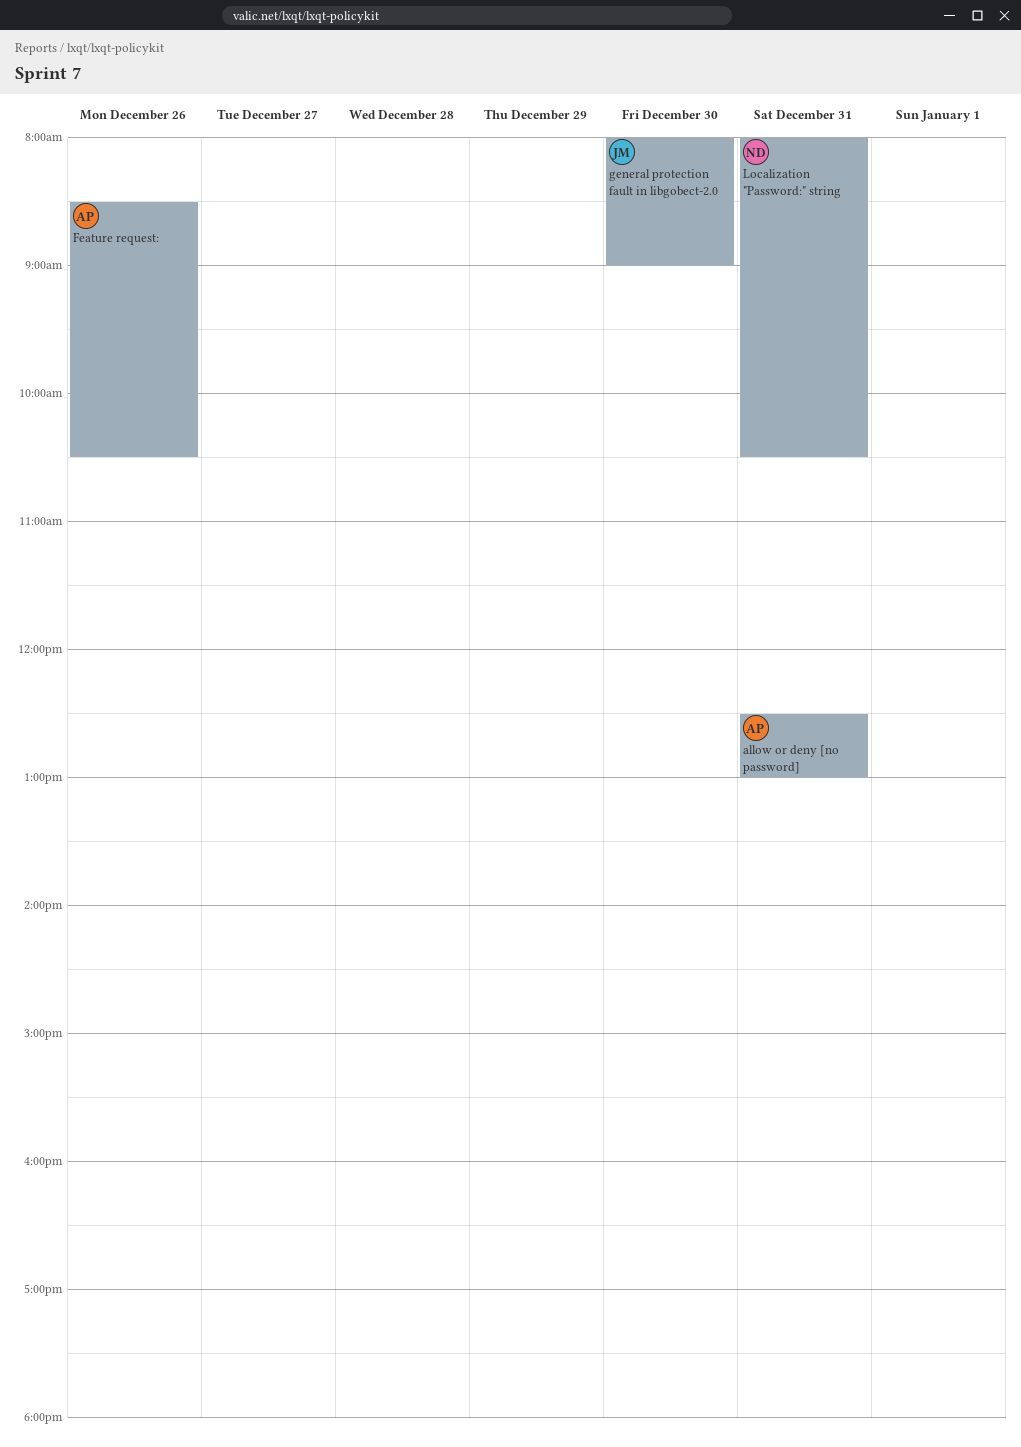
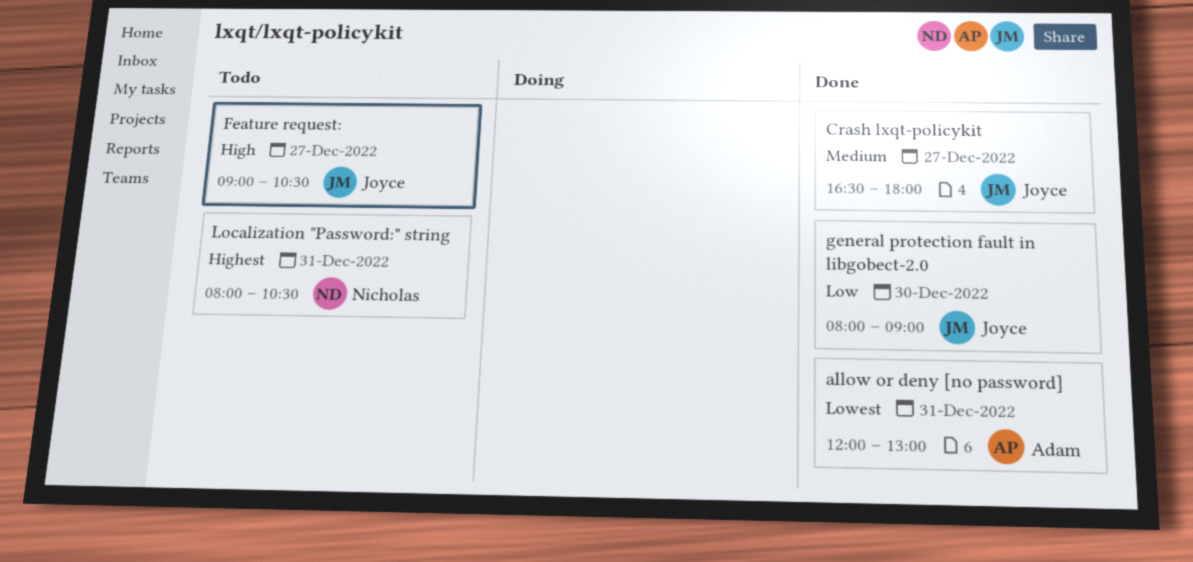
allow or deny [no password], begins: 12:30 -> 12:00
Crash lxqt-policykit: none -> present
Feature request:, owner: Adam -> Joyce
Feature request:, day: Dec 26 -> Dec 27
Feature request:, begins: 08:30 -> 09:00

